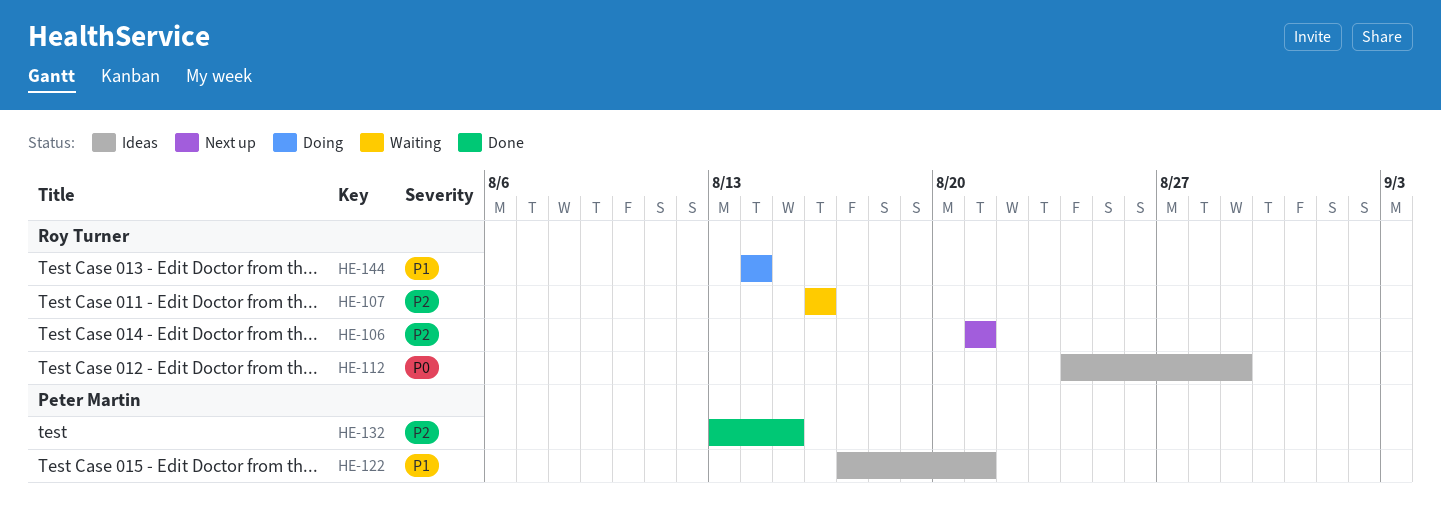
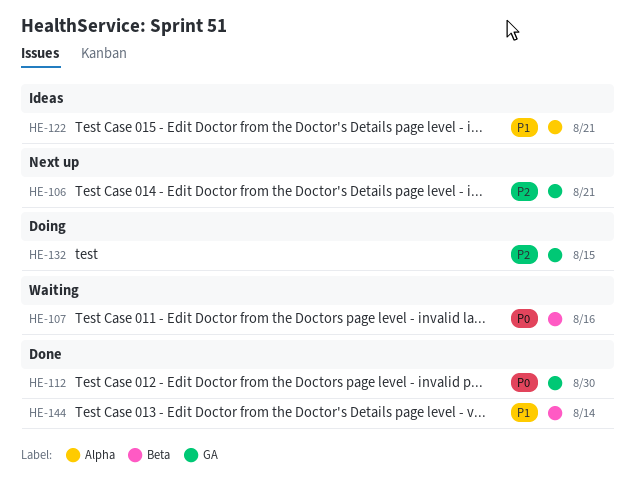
HE-107, priority: P2 -> P0
HE-112, status: Ideas -> Done
HE-112, due: Aug 29 -> Aug 30
HE-132, status: Done -> Doing
HE-144, status: Doing -> Done

